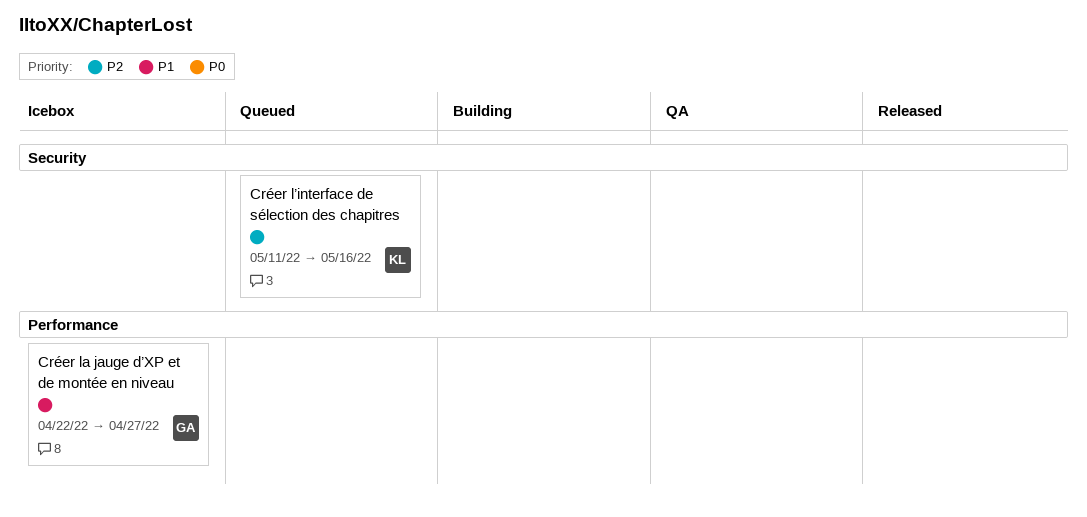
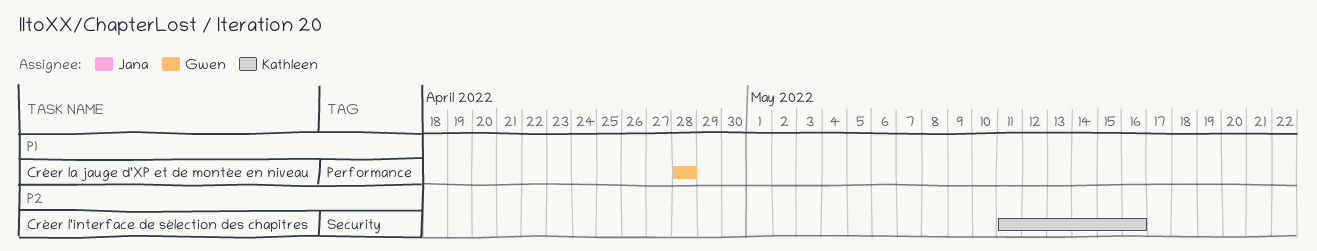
Créer la jauge d’XP et de montée en niveau, start: Apr 22 -> Apr 28
Créer la jauge d’XP et de montée en niveau, due: Apr 27 -> Apr 28

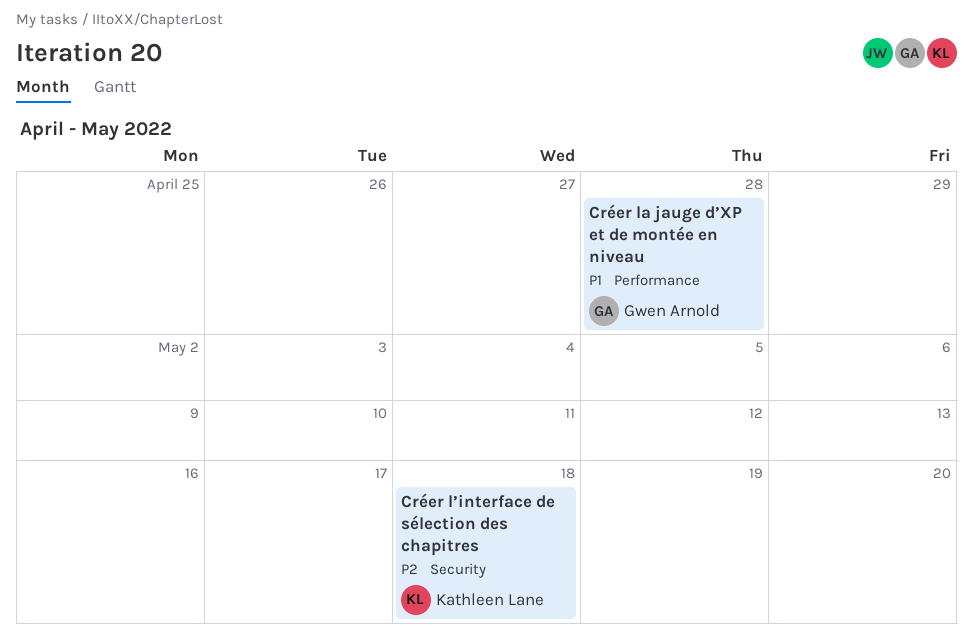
Créer l’interface de sélection des chapitres, due: May 16 -> May 18

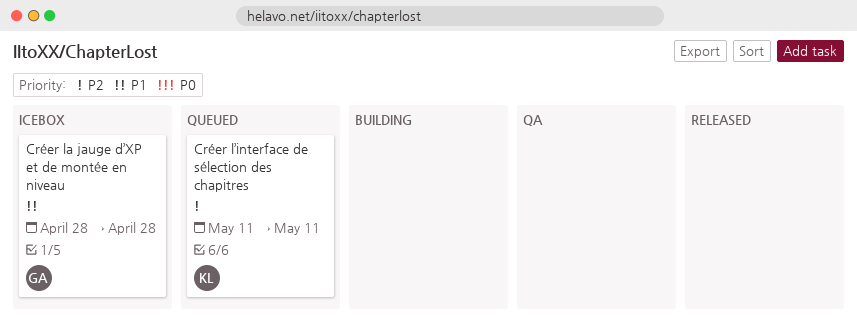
Créer l’interface de sélection des chapitres, due: May 18 -> May 11

